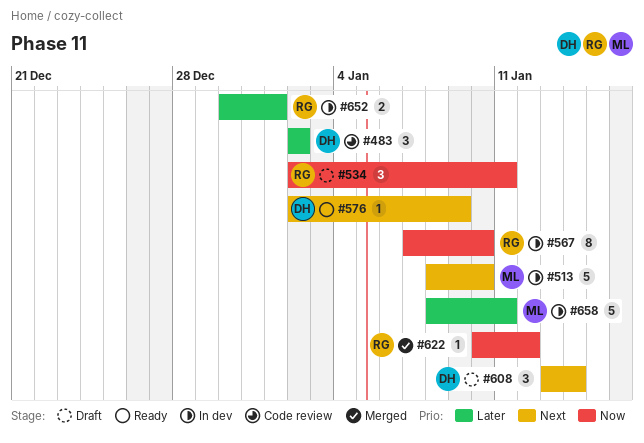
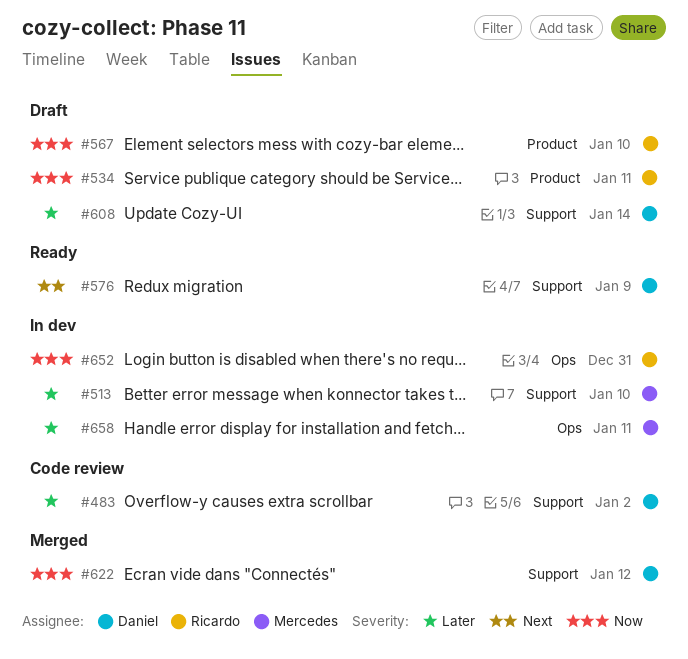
#513, priority: Next -> Later
#567, status: In dev -> Draft
#608, priority: Next -> Later
#622, owner: Ricardo -> Daniel
#652, priority: Later -> Now
#652, due: Jan 1 -> Dec 31

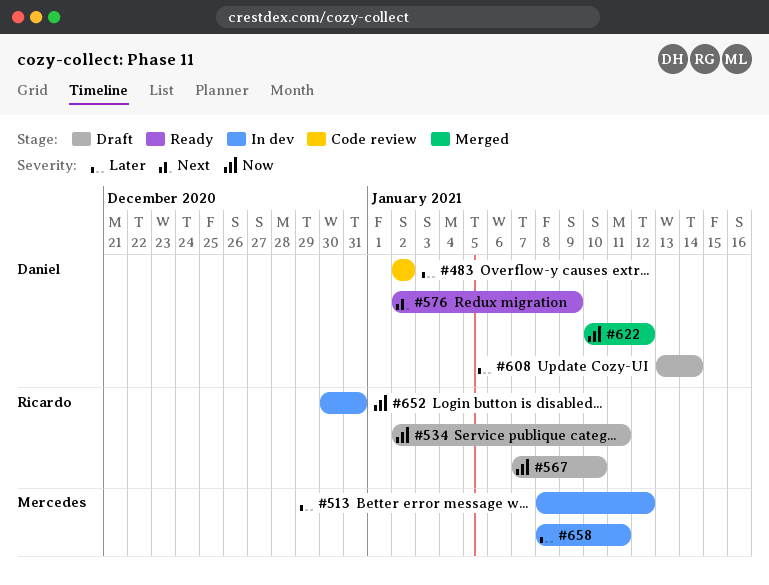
#513, due: Jan 10 -> Jan 12

